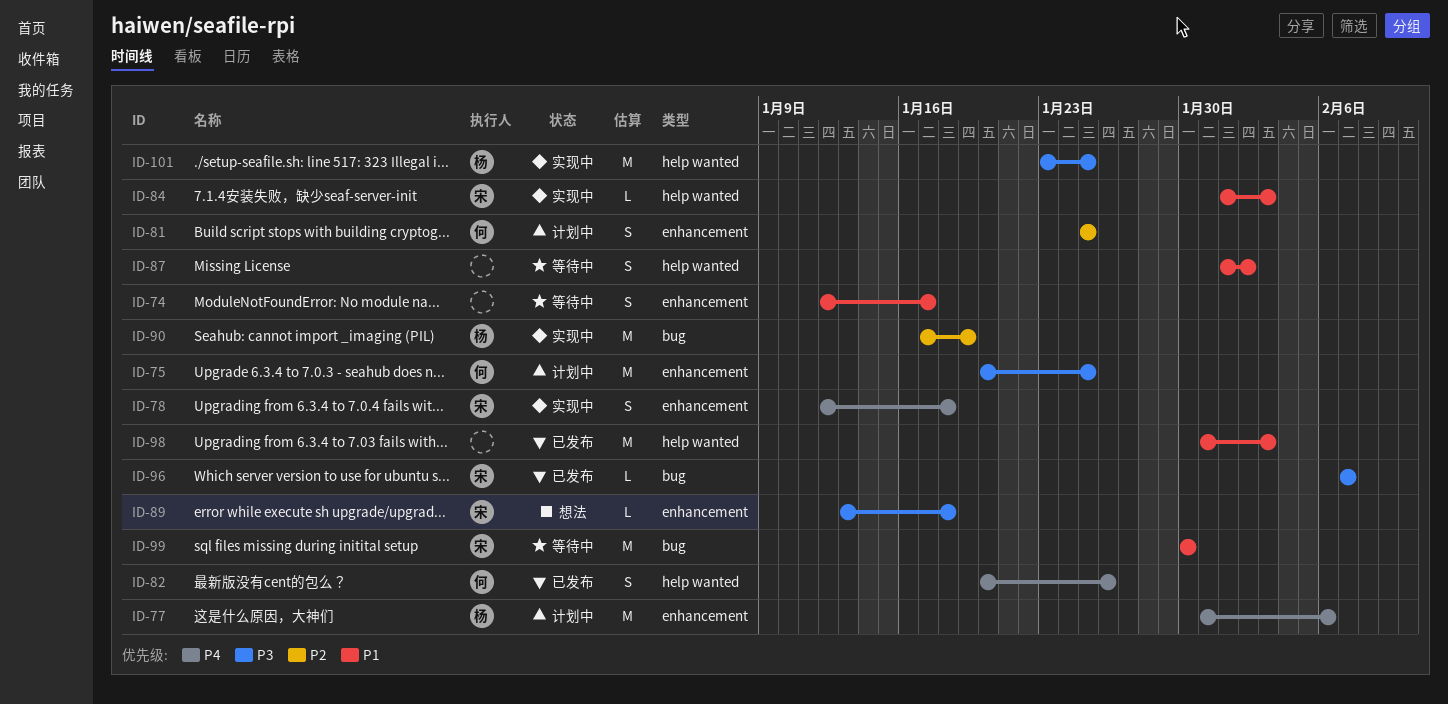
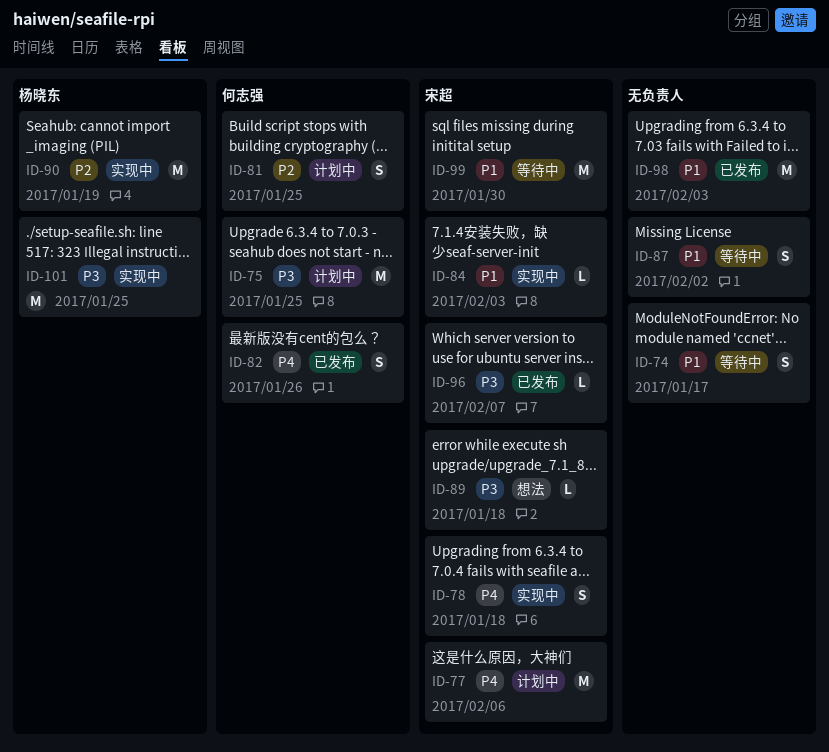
ID-77, owner: 杨晓东 -> 宋超

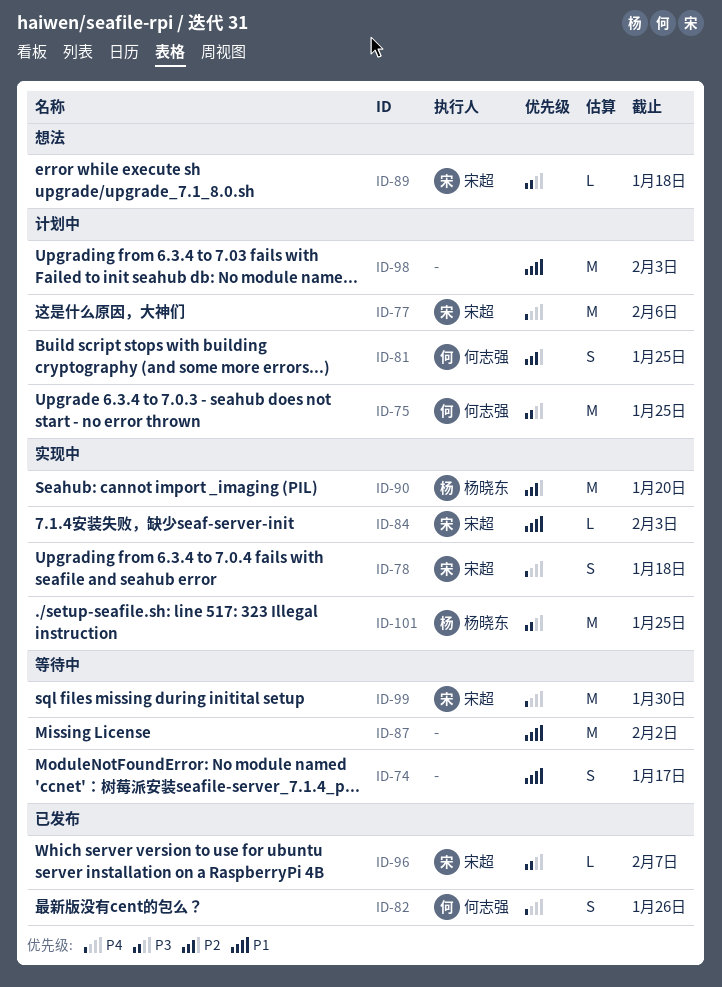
ID-87, estimate: S -> M
ID-90, due: Jan 19 -> Jan 20
ID-98, status: 已发布 -> 计划中
ID-99, priority: P1 -> P4

